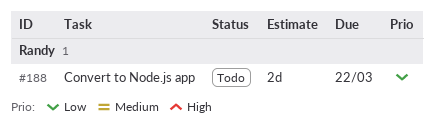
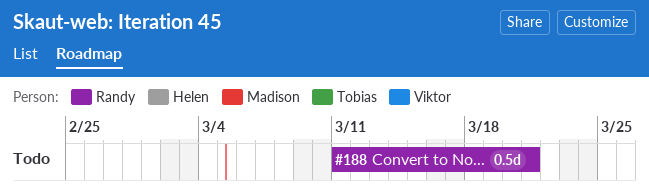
#188, estimate: 2d -> 0.5d
#188, due: Mar 22 -> Mar 21

